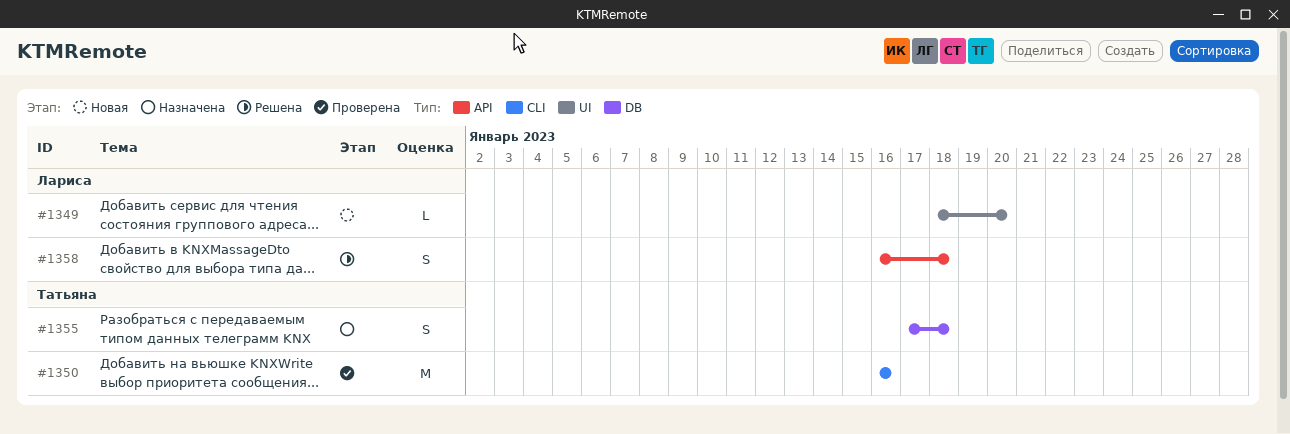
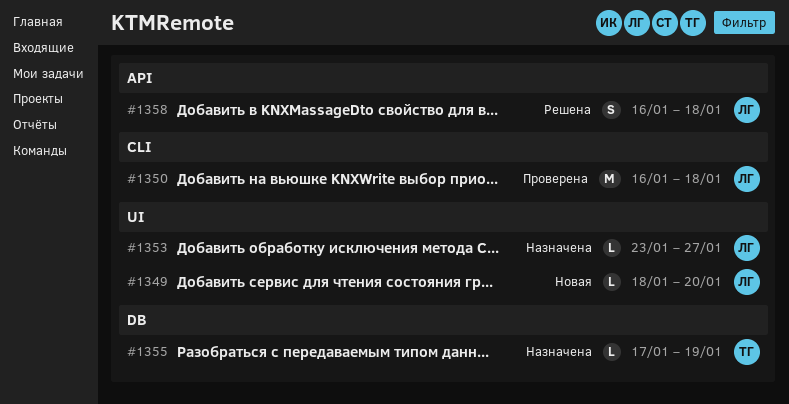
#1350, owner: Татьяна -> Лариса
#1350, due: Jan 16 -> Jan 18
#1353: none -> present
#1355, estimate: S -> L
#1355, due: Jan 18 -> Jan 19

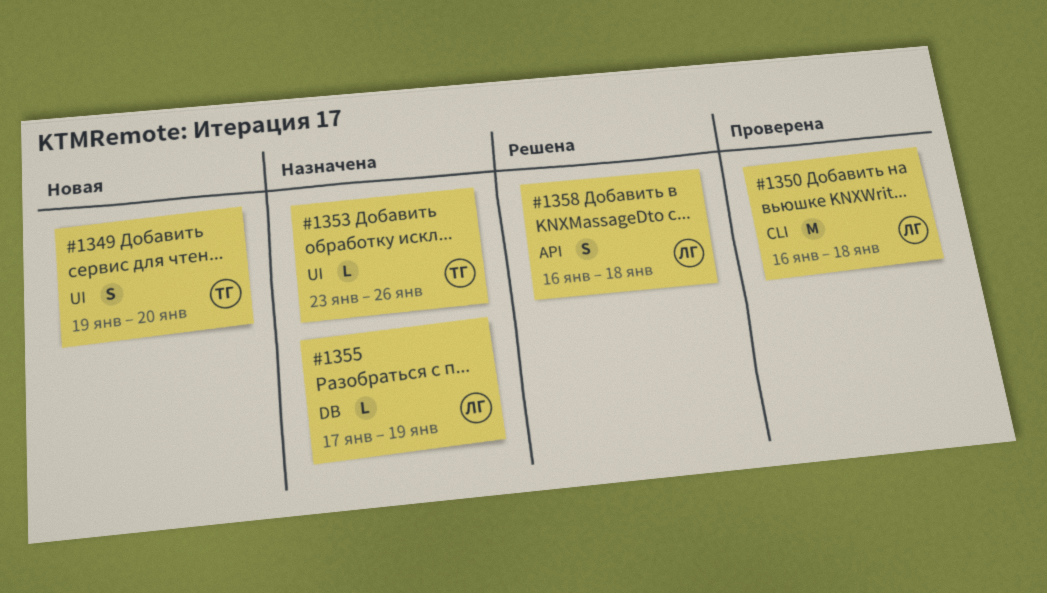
#1349, owner: ЛГ -> ТГ
#1349, estimate: L -> S
#1349, start: Jan 18 -> Jan 19
#1353, owner: ЛГ -> ТГ
#1353, due: Jan 27 -> Jan 26
#1355, owner: ТГ -> ЛГ

